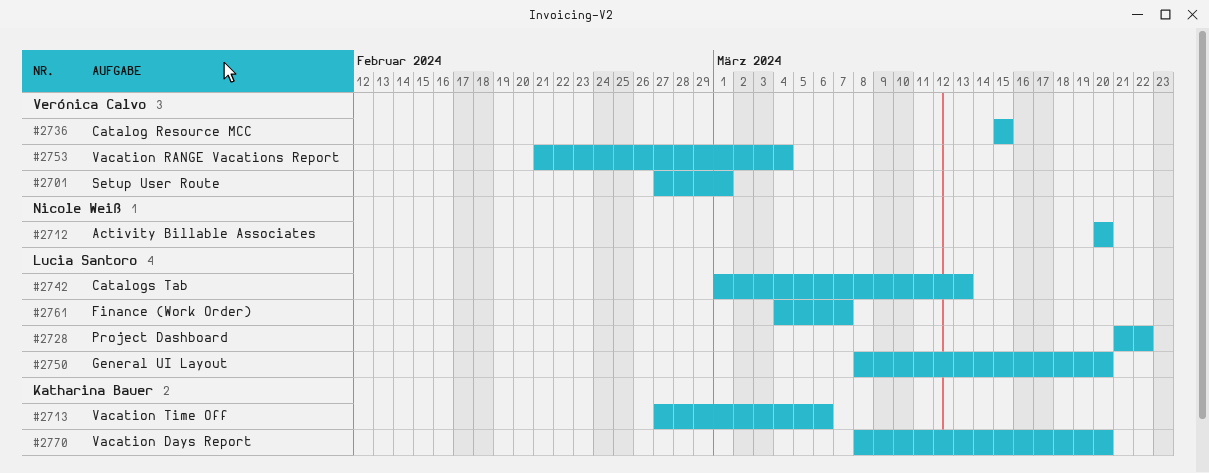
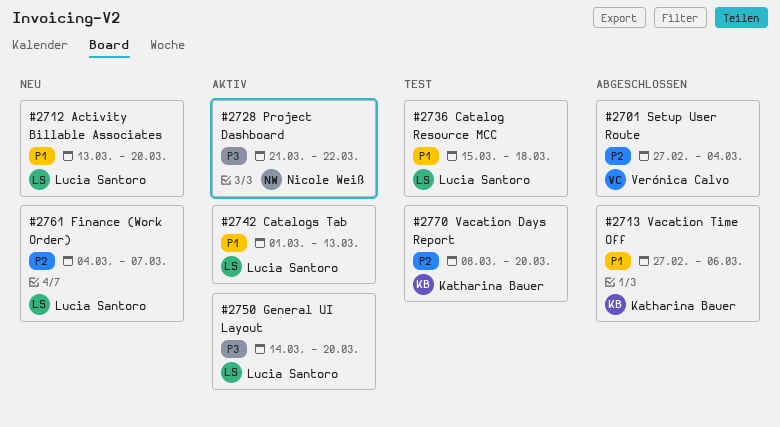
#2701, due: Mar 1 -> Mar 4
#2712, owner: Nicole Weiß -> Lucia Santoro
#2712, start: Mar 20 -> Mar 13
#2728, owner: Lucia Santoro -> Nicole Weiß
#2736, owner: Verónica Calvo -> Lucia Santoro
#2736, due: Mar 15 -> Mar 18
#2750, start: Mar 8 -> Mar 14
#2753: present -> none

